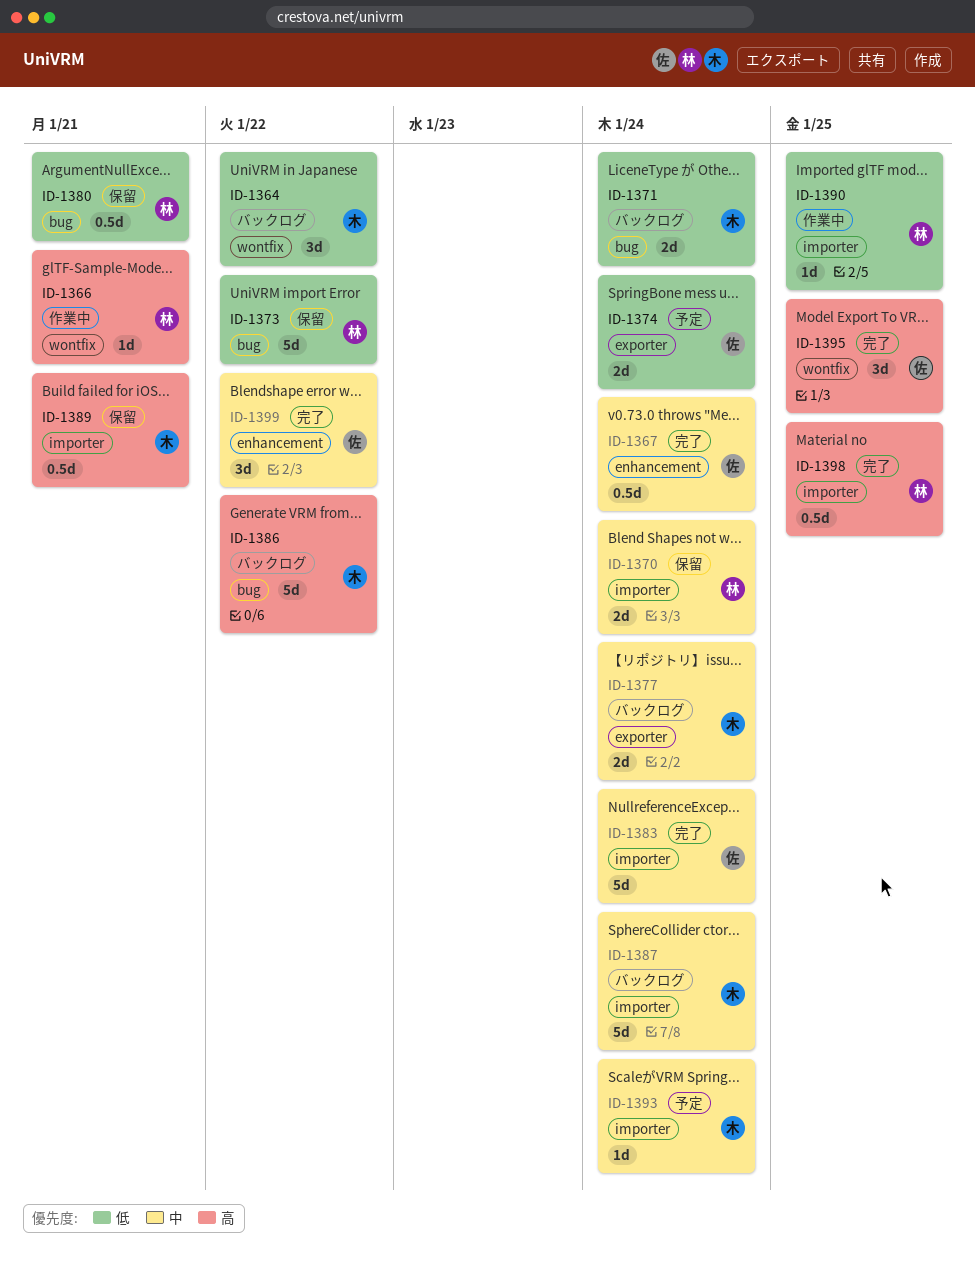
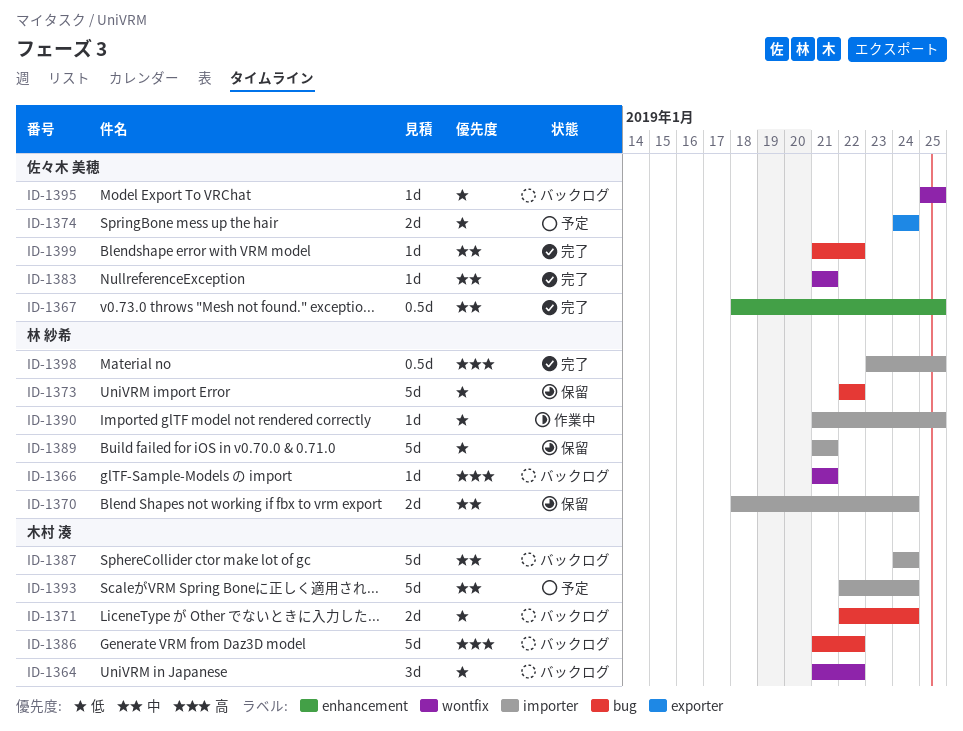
ID-1366, status: 作業中 -> バックログ
ID-1367, due: Jan 24 -> Jan 25
ID-1377: present -> none
ID-1380: present -> none
ID-1383, label: importer -> wontfix
ID-1383, estimate: 5d -> 1d
ID-1383, due: Jan 24 -> Jan 21
ID-1389, owner: 木村 湊 -> 林 紗希
ID-1389, priority: 高 -> 低
ID-1389, estimate: 0.5d -> 5d
ID-1393, estimate: 1d -> 5d
ID-1395, status: 完了 -> バックログ
ID-1395, priority: 高 -> 低
ID-1395, estimate: 3d -> 1d
ID-1399, label: enhancement -> bug
ID-1399, estimate: 3d -> 1d

